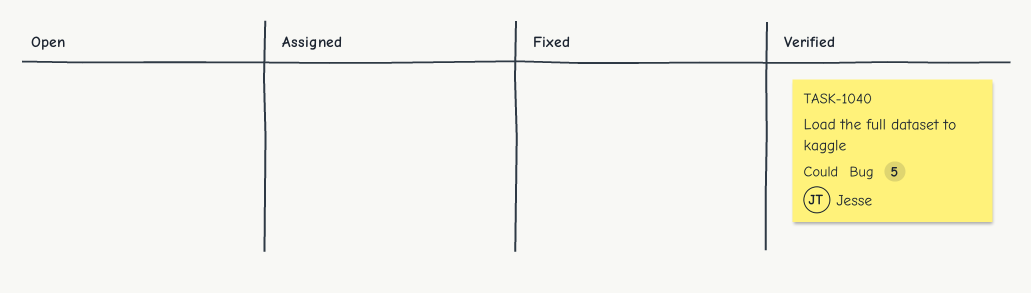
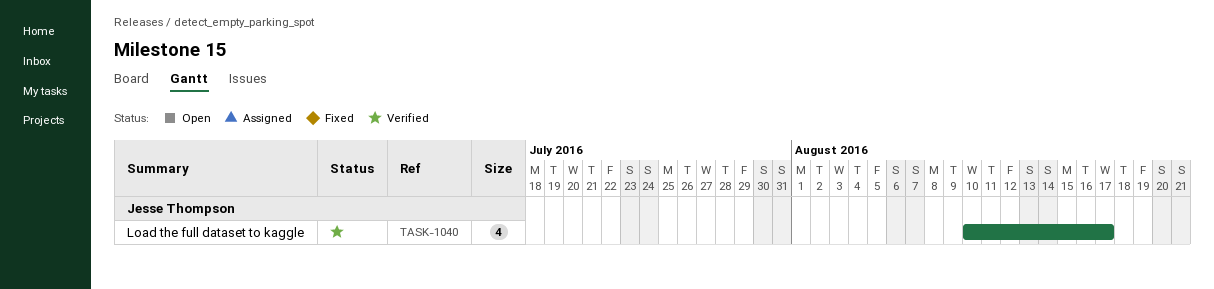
TASK-1040, estimate: 5 -> 4

